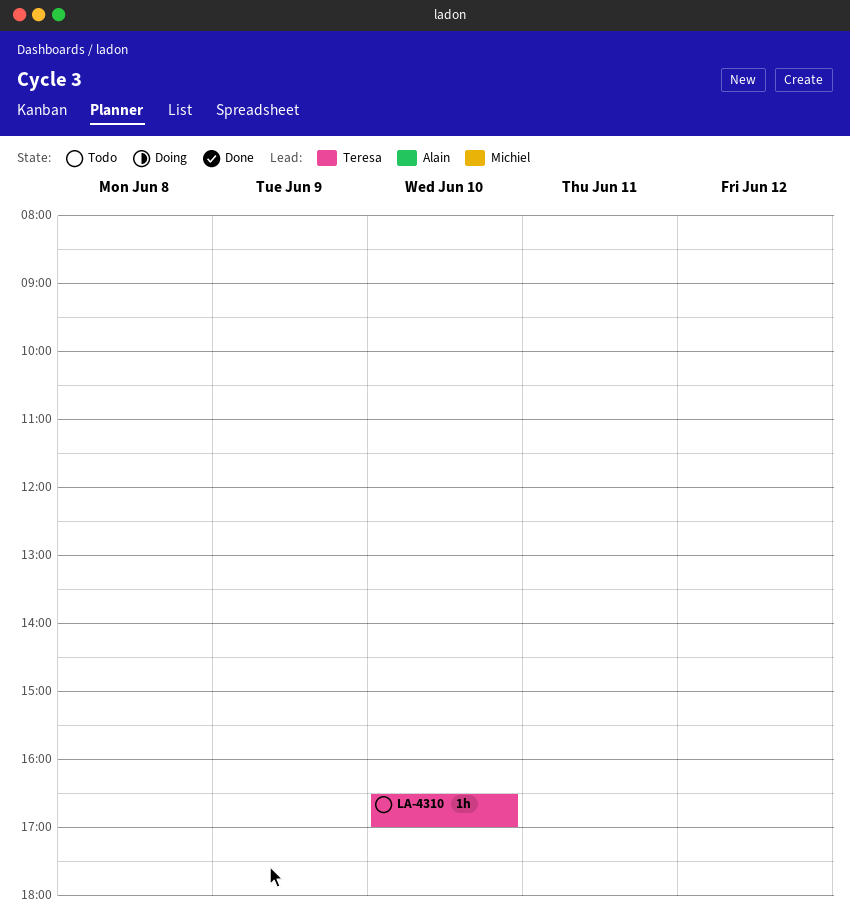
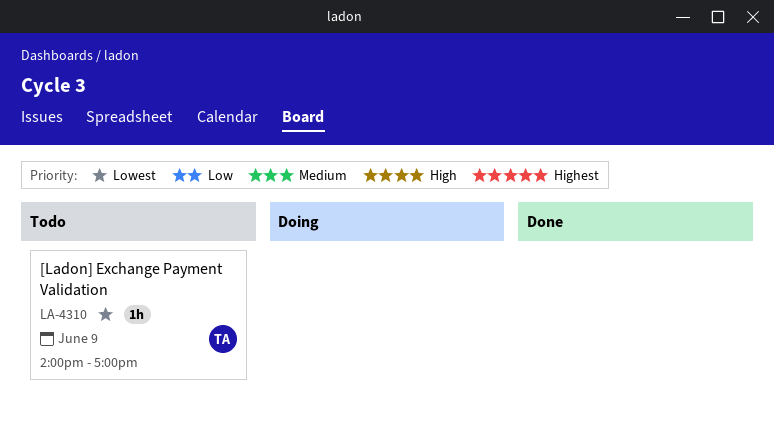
LA-4310, day: Jun 10 -> Jun 9
LA-4310, begins: 16:30 -> 14:00

